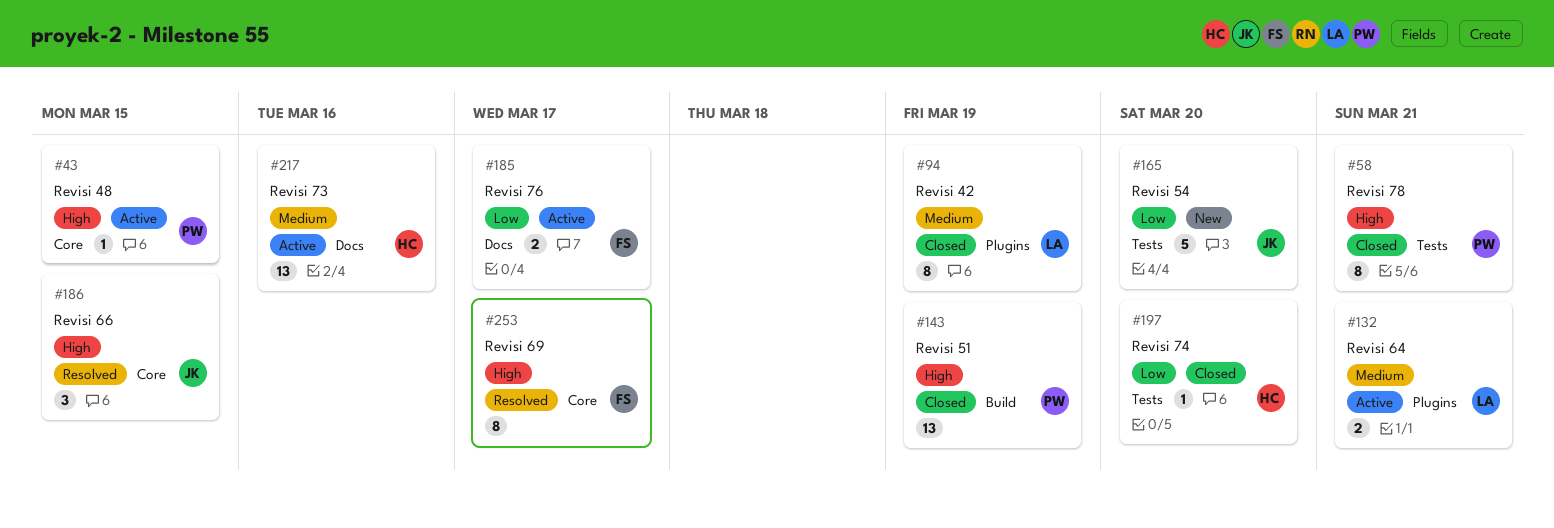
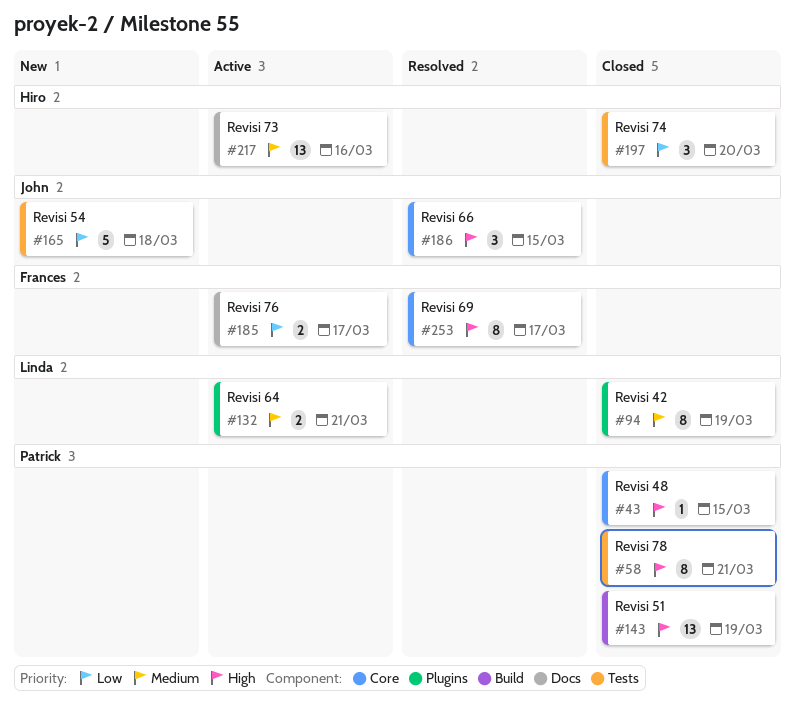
#43, status: Active -> Closed
#165, due: Mar 20 -> Mar 18
#197, estimate: 1 -> 3

